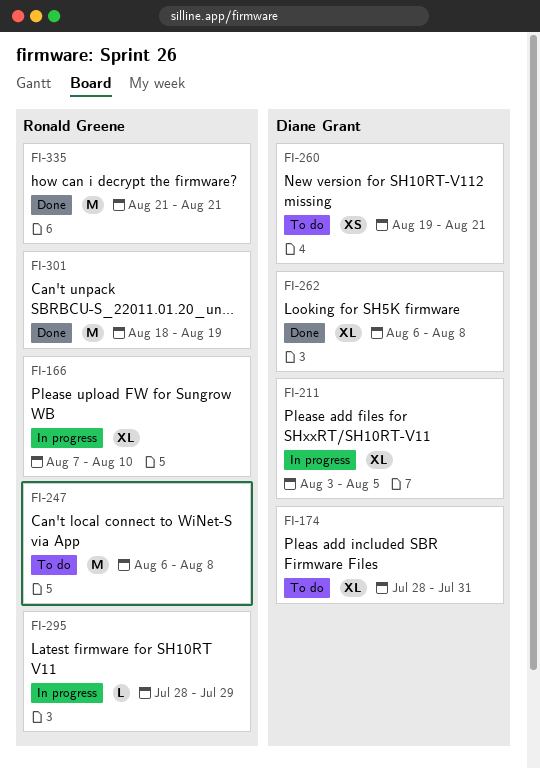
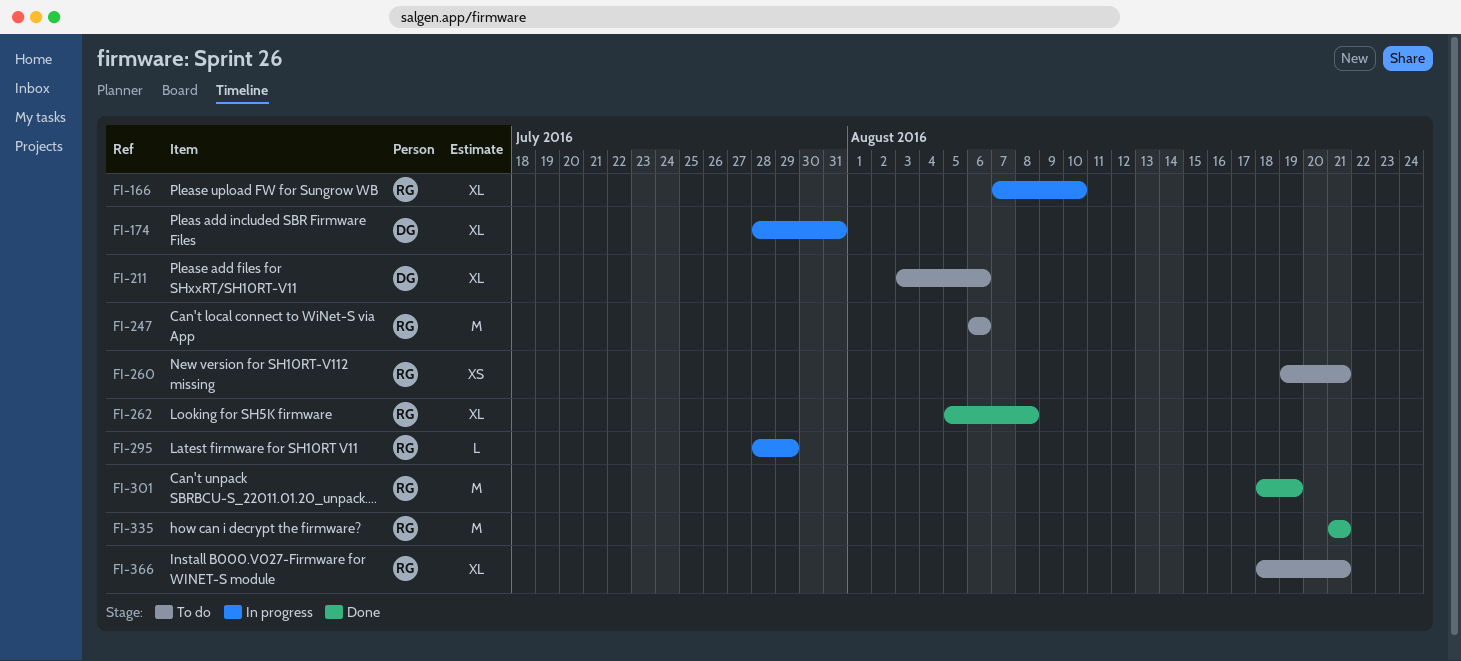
FI-174, status: To do -> In progress
FI-211, status: In progress -> To do
FI-211, due: Aug 5 -> Aug 6
FI-247, due: Aug 8 -> Aug 6
FI-260, owner: Diane Grant -> Ronald Greene
FI-262, owner: Diane Grant -> Ronald Greene
FI-262, start: Aug 6 -> Aug 5
FI-366: none -> present

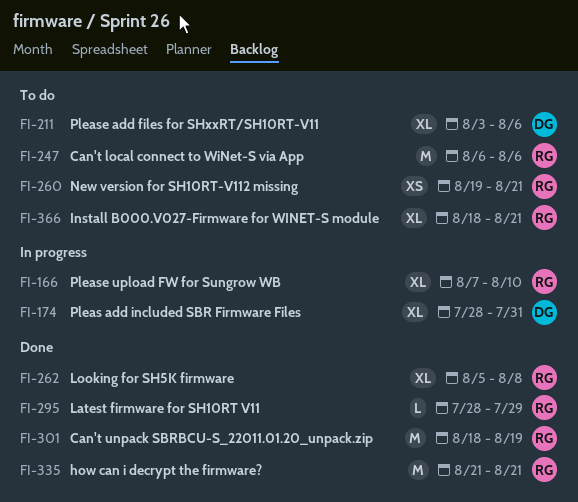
FI-295, status: In progress -> Done

